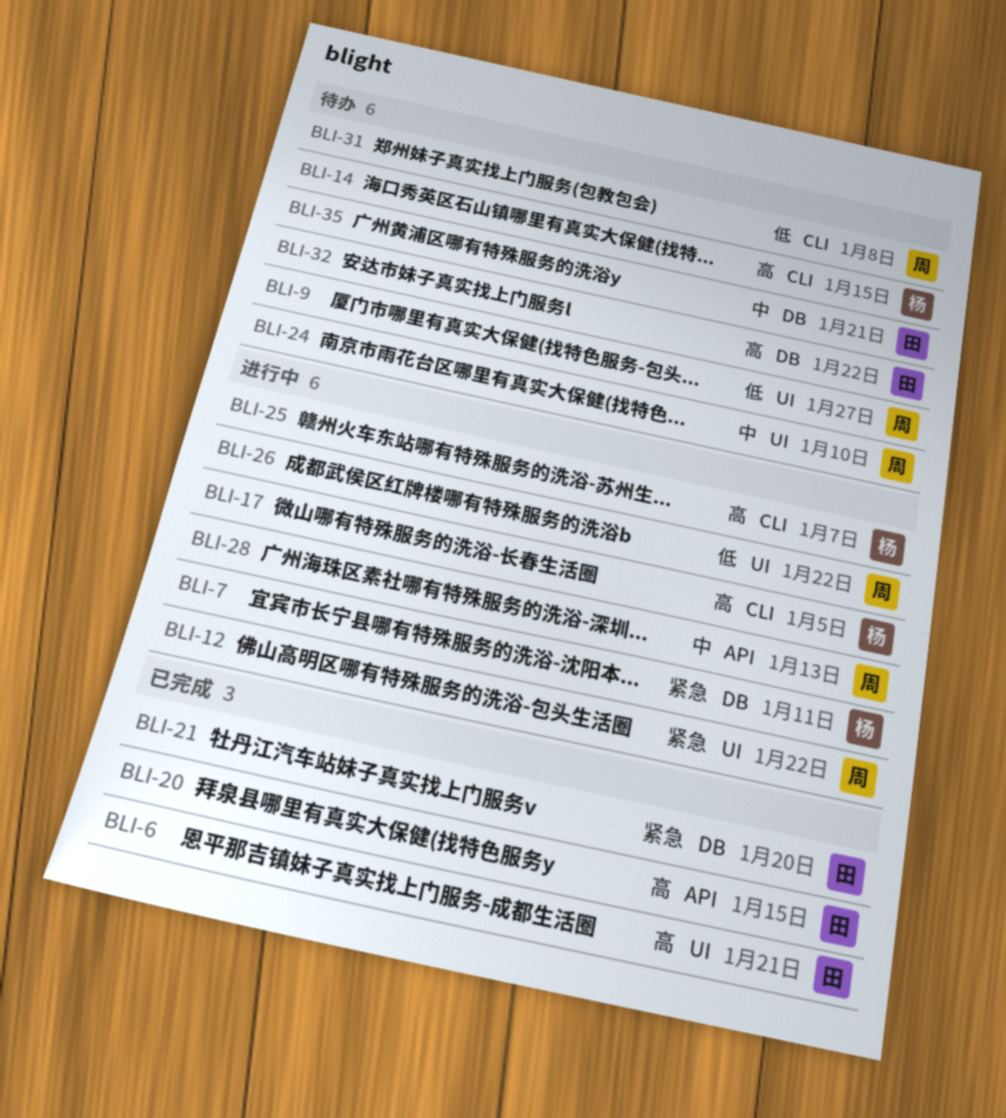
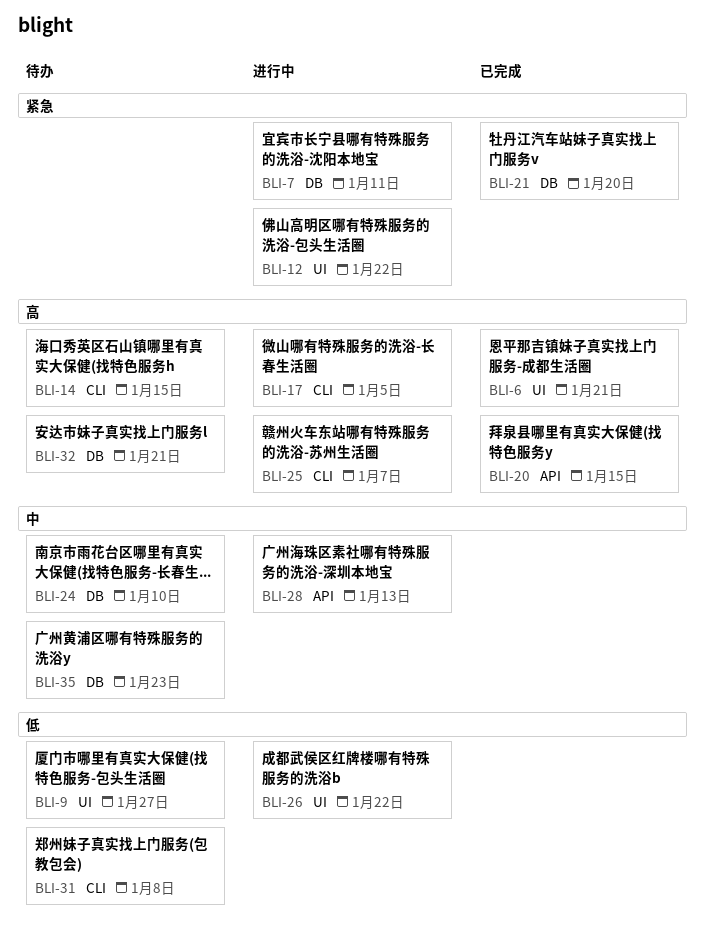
BLI-24, label: UI -> DB
BLI-32, due: Jan 22 -> Jan 21
BLI-35, due: Jan 21 -> Jan 23

